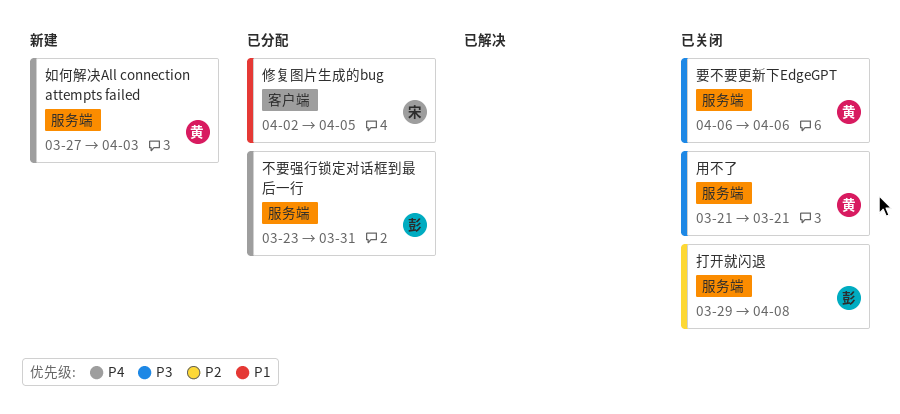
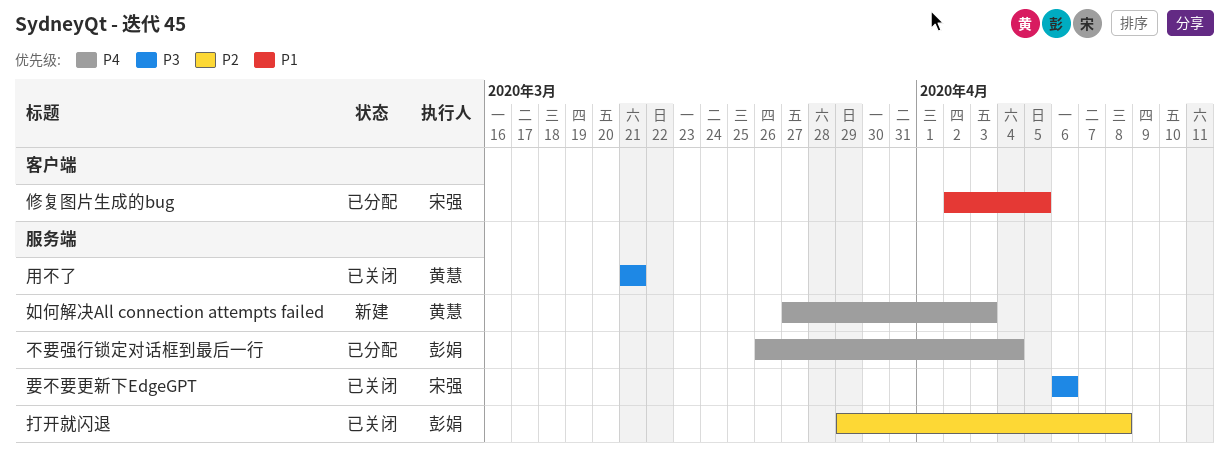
不要强行锁定对话框到最后一行, start: Mar 23 -> Mar 26
不要强行锁定对话框到最后一行, due: Mar 31 -> Apr 4
要不要更新下EdgeGPT, owner: 黄慧 -> 宋强

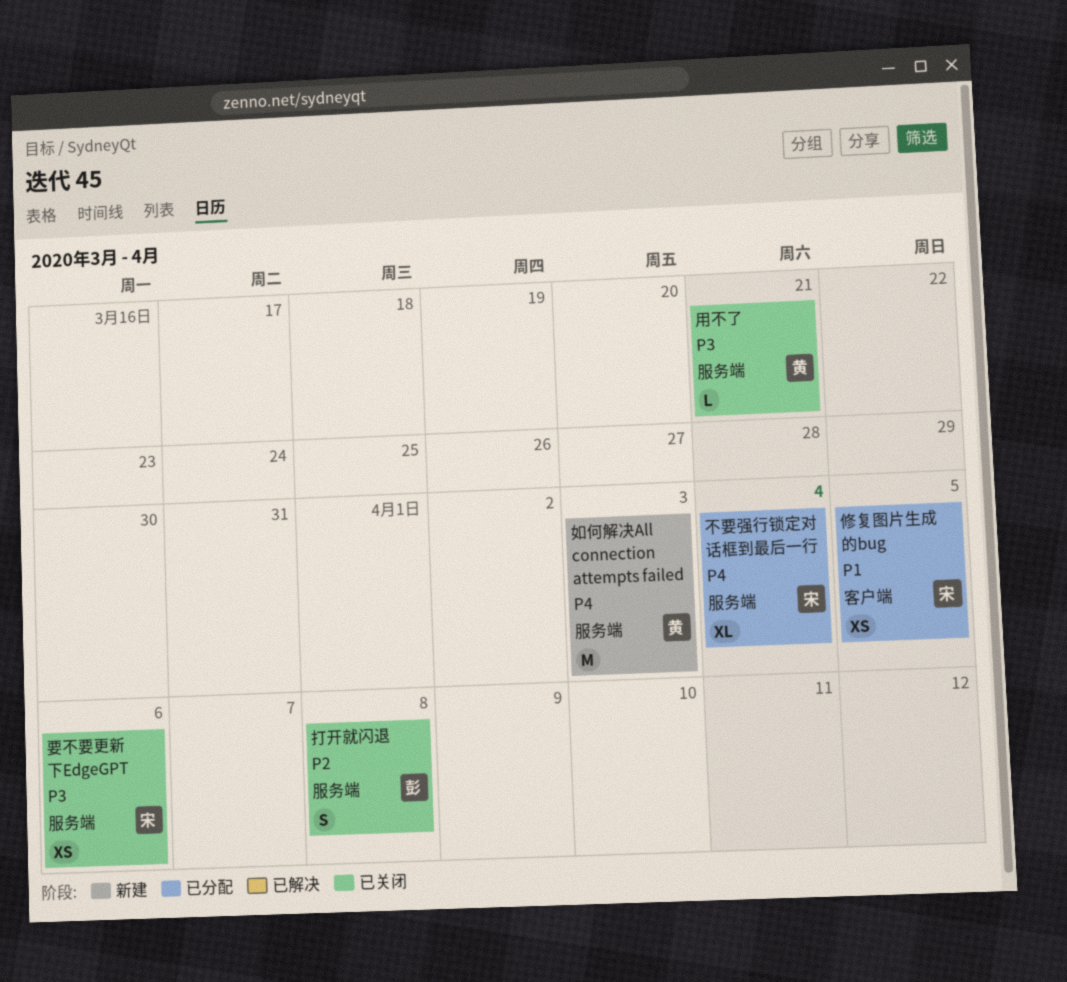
不要强行锁定对话框到最后一行, owner: 彭娟 -> 宋强

